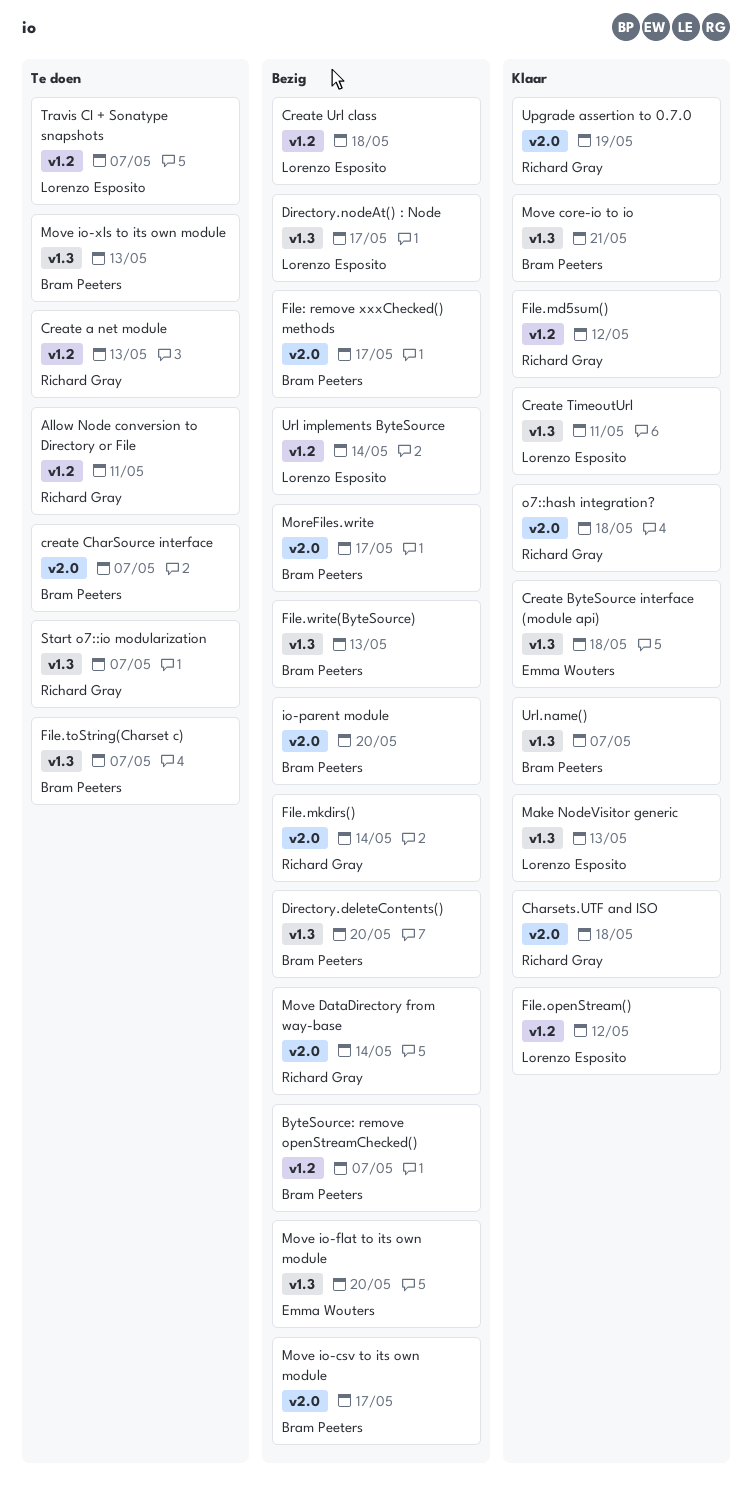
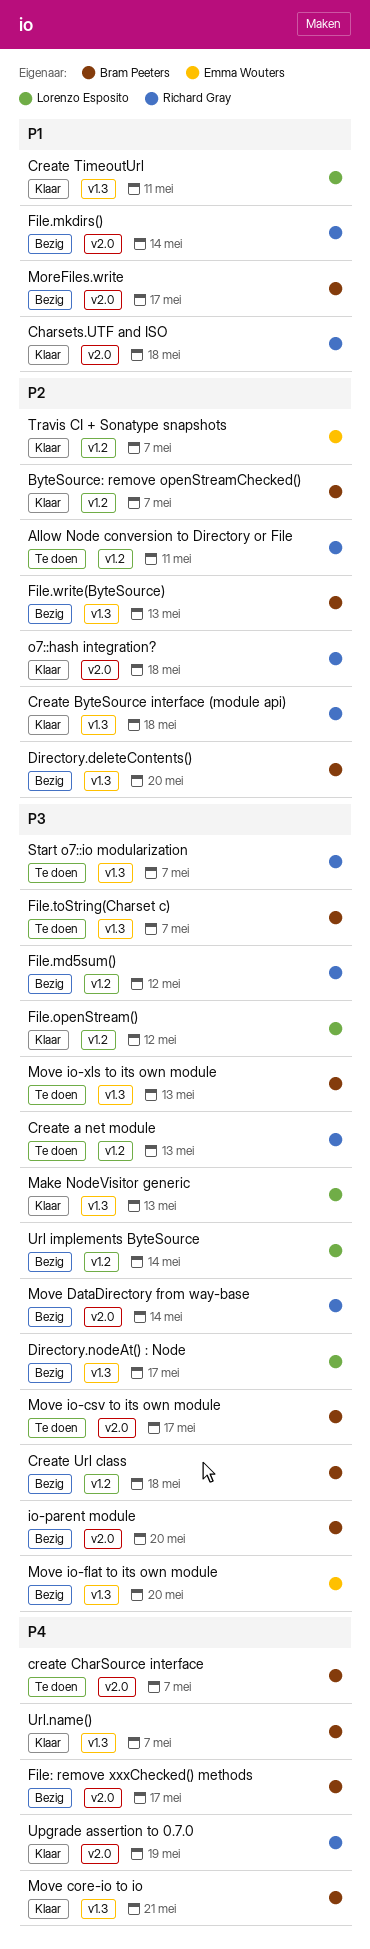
ByteSource: remove openStreamChecked(), status: Bezig -> Klaar
Create ByteSource interface (module api), owner: Emma Wouters -> Richard Gray
Create Url class, owner: Lorenzo Esposito -> Bram Peeters
File.md5sum(), status: Klaar -> Bezig
Move io-csv to its own module, status: Bezig -> Te doen
Travis CI + Sonatype snapshots, status: Te doen -> Klaar
Travis CI + Sonatype snapshots, owner: Lorenzo Esposito -> Emma Wouters

